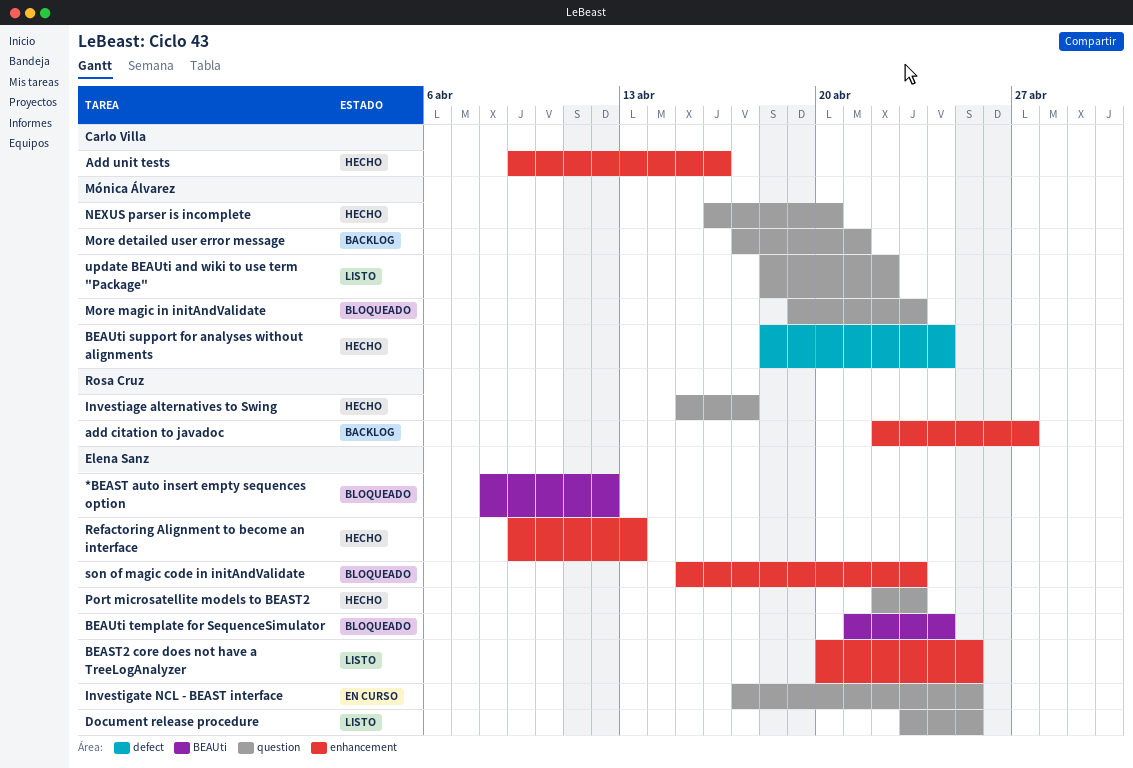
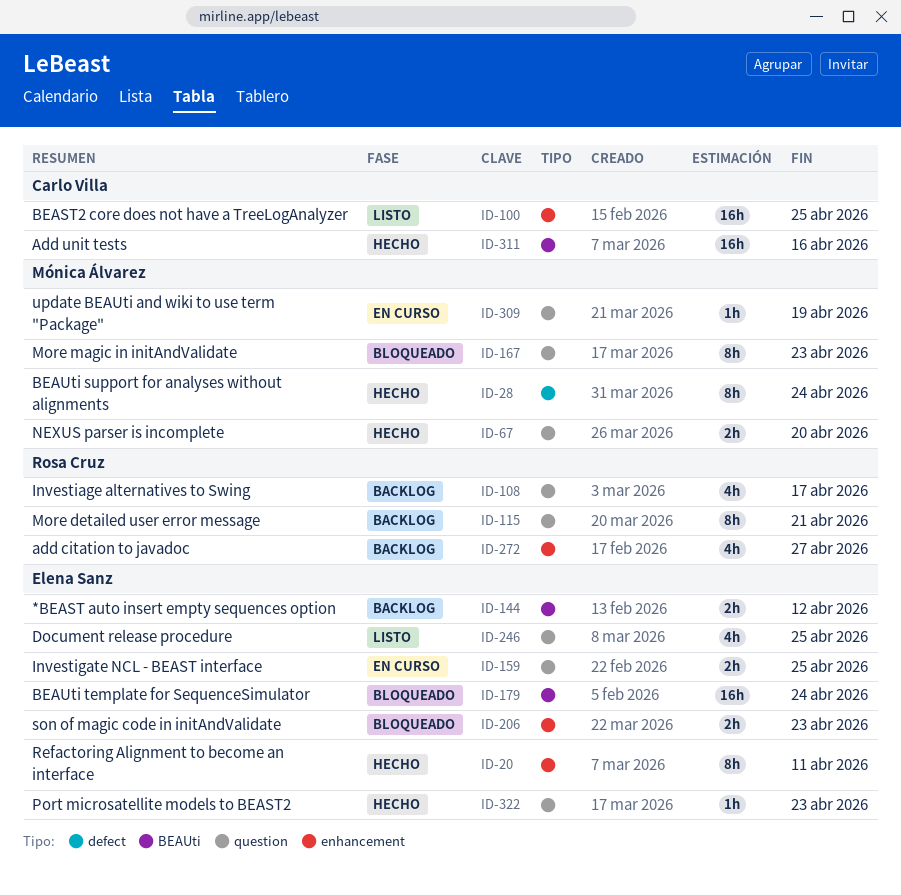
*BEAST auto insert empty sequences option, status: Bloqueado -> Backlog
Add unit tests, label: enhancement -> BEAUti
BEAST2 core does not have a TreeLogAnalyzer, owner: Elena Sanz -> Carlo Villa
Investiage alternatives to Swing, status: Hecho -> Backlog
More detailed user error message, owner: Mónica Álvarez -> Rosa Cruz
Refactoring Alignment to become an interface, due: Apr 13 -> Apr 11
update BEAUti and wiki to use term "Package", status: Listo -> En curso
update BEAUti and wiki to use term "Package", due: Apr 22 -> Apr 19

